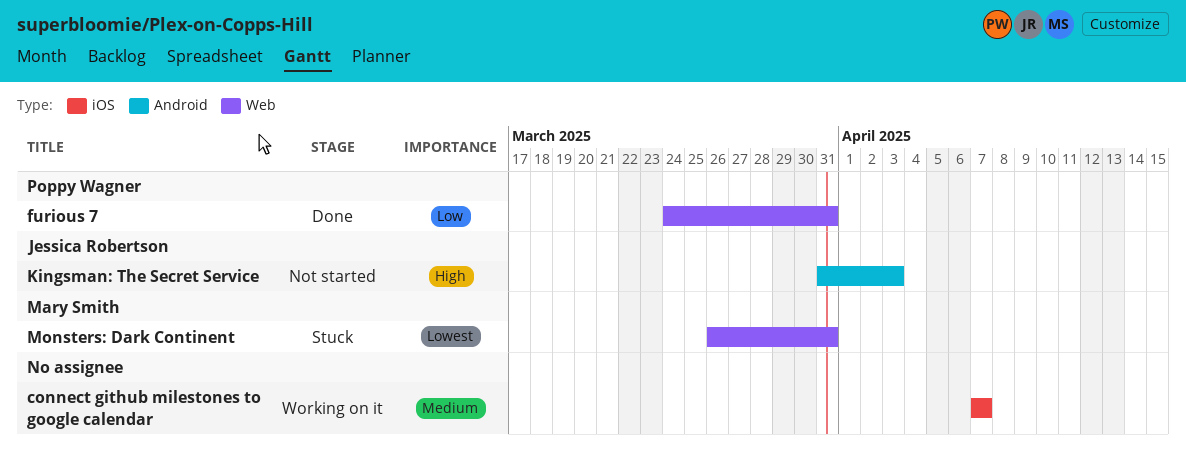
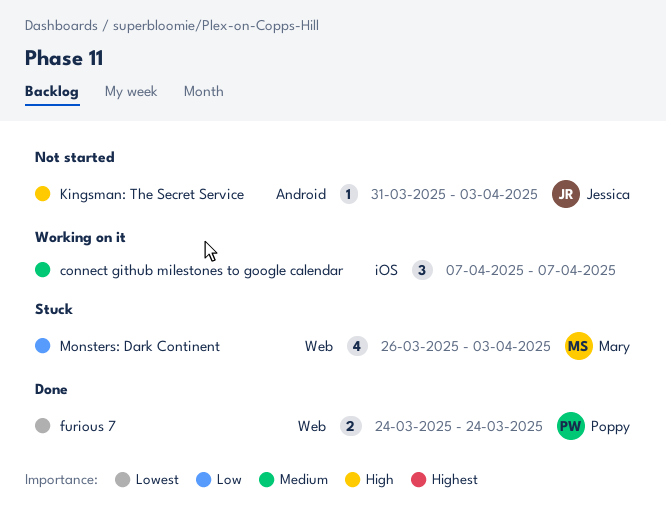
furious 7, priority: Low -> Lowest
furious 7, due: Mar 31 -> Mar 24
Monsters: Dark Continent, priority: Lowest -> Low
Monsters: Dark Continent, due: Mar 31 -> Apr 3

